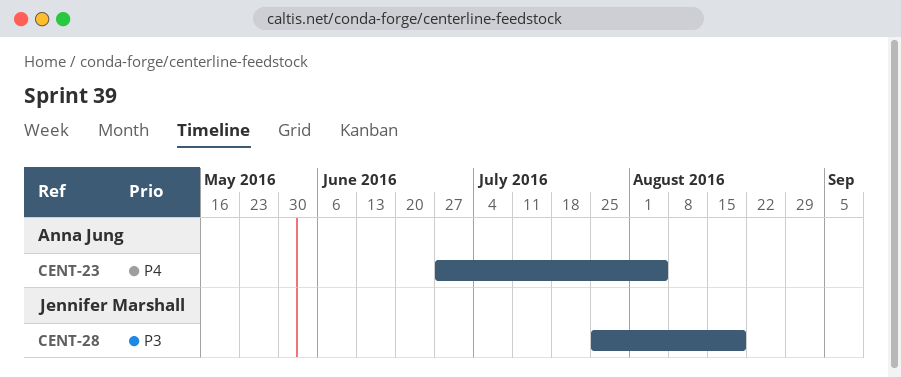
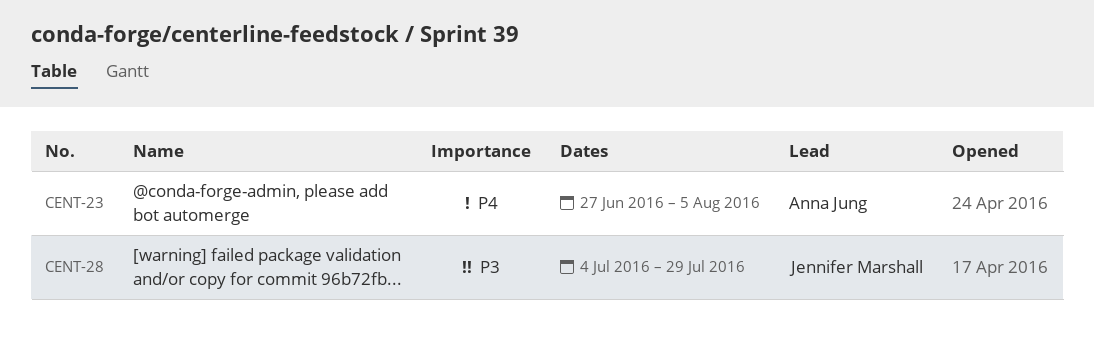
CENT-28, start: Jul 25 -> Jul 4
CENT-28, due: Aug 19 -> Jul 29

